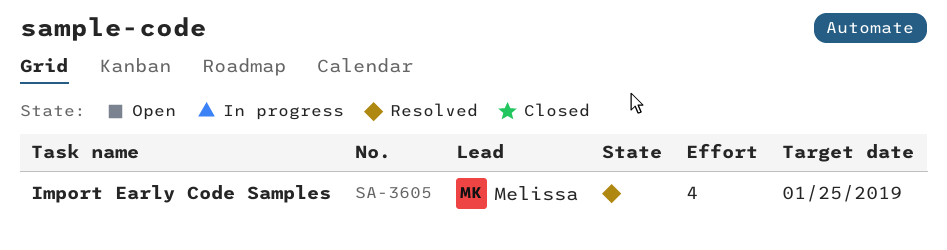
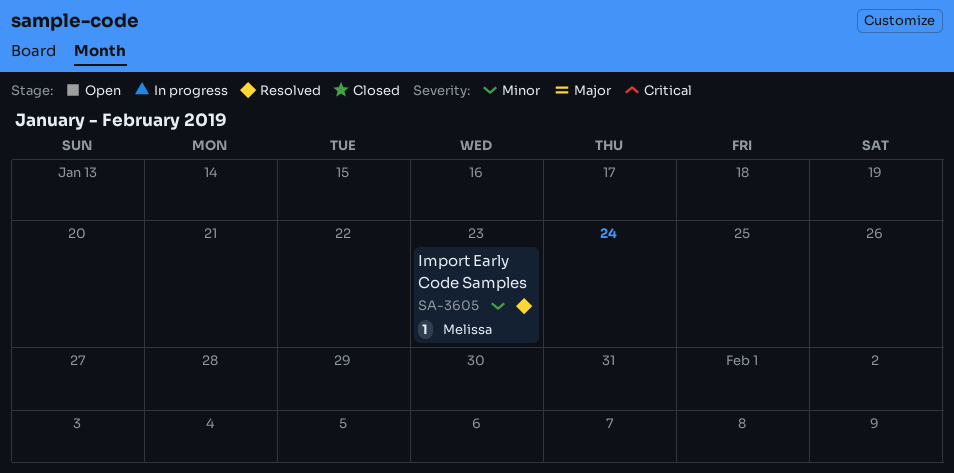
SA-3605, estimate: 4 -> 1
SA-3605, due: Jan 25 -> Jan 23

